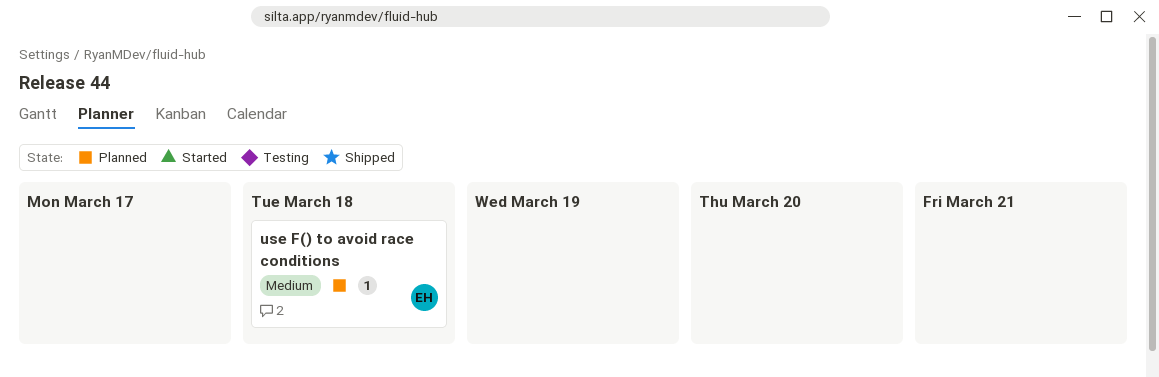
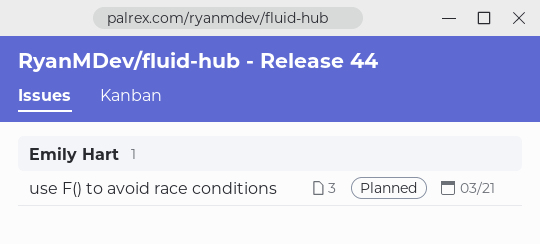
use F() to avoid race conditions, due: Mar 18 -> Mar 21

